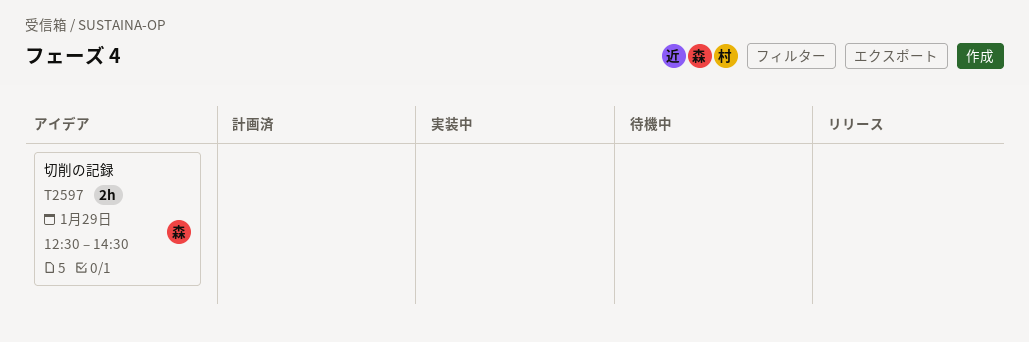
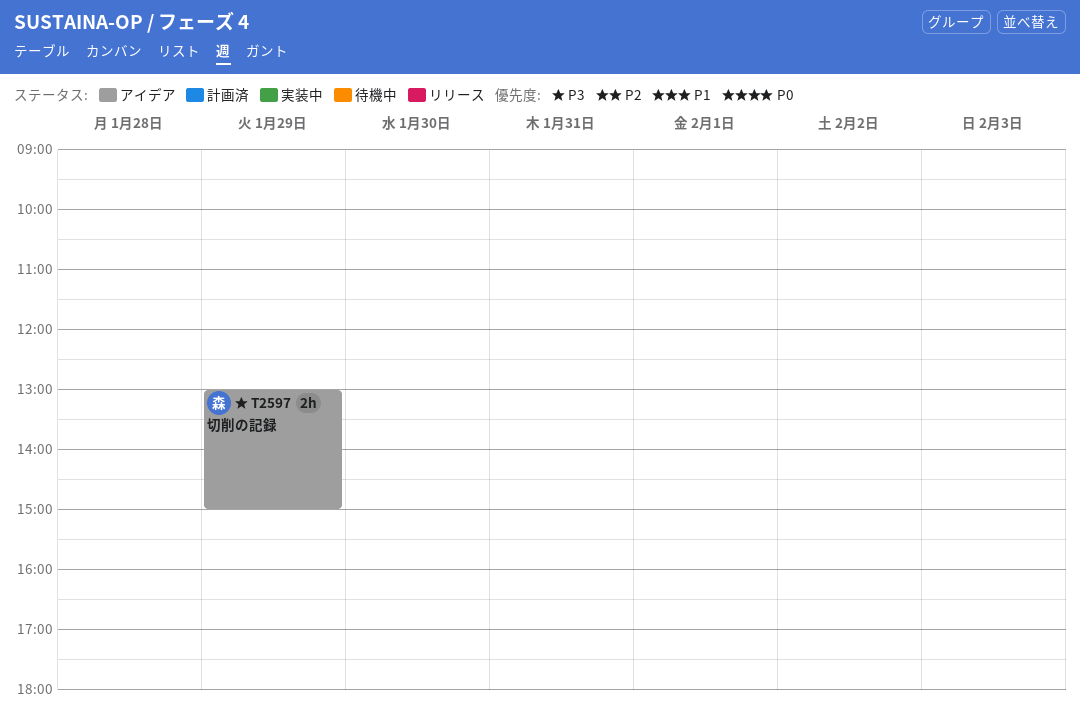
T2597, begins: 12:30 -> 13:00
T2597, ends: 14:30 -> 15:00

